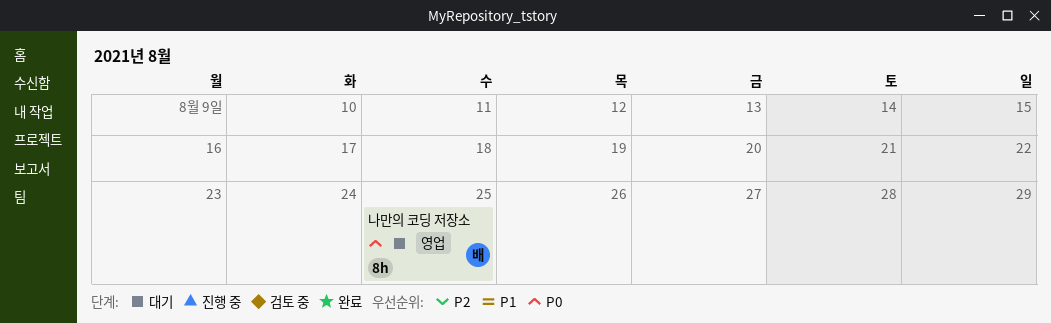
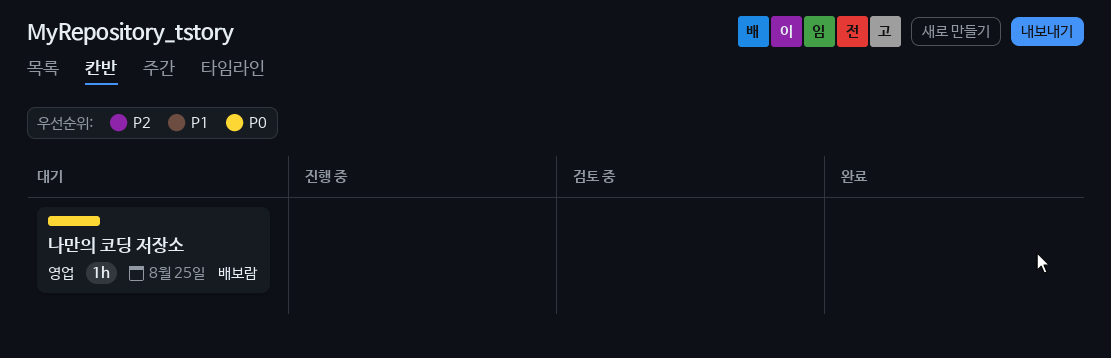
나만의 코딩 저장소, estimate: 8h -> 1h

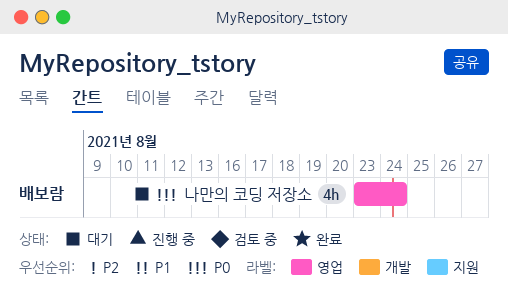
나만의 코딩 저장소, estimate: 1h -> 4h
나만의 코딩 저장소, due: Aug 25 -> Aug 24

